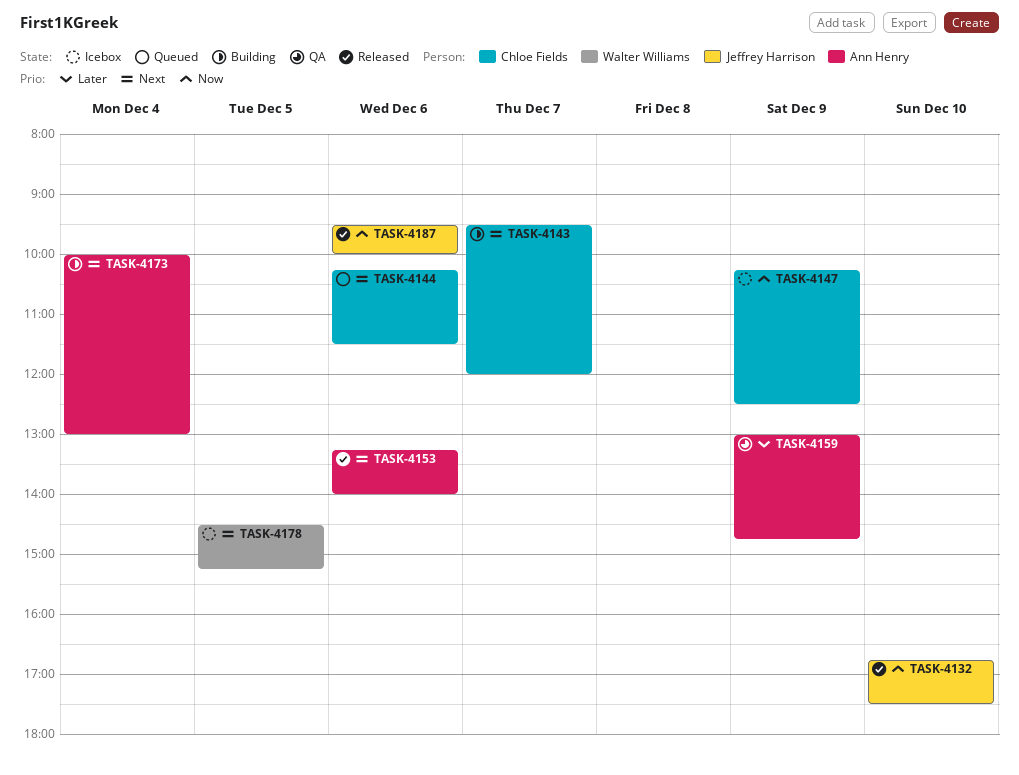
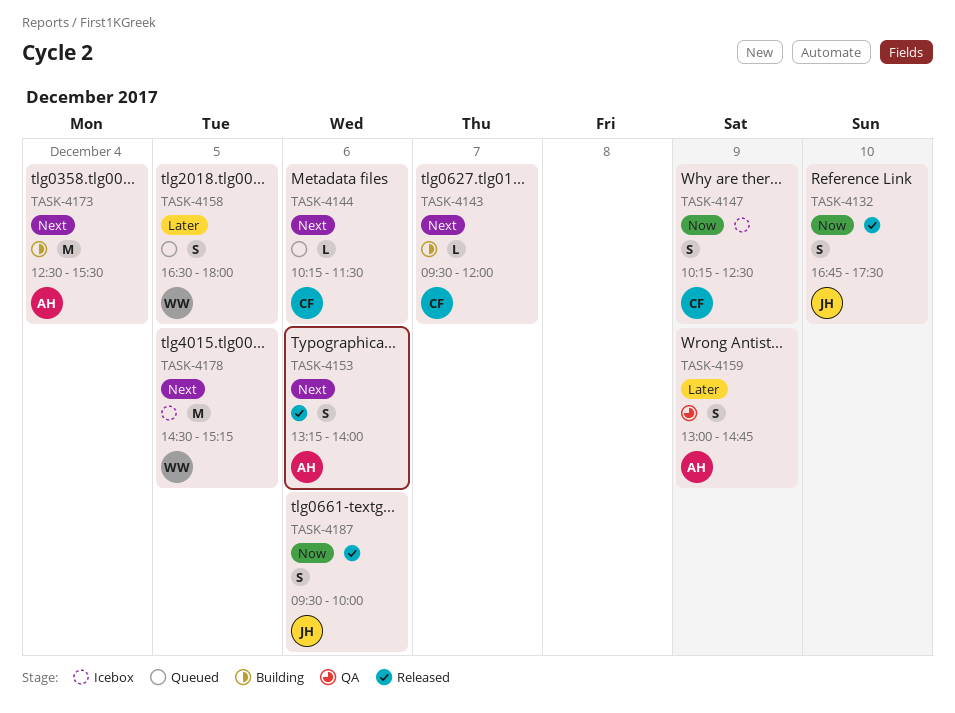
TASK-4158: none -> present
TASK-4173, begins: 10:00 -> 12:30
TASK-4173, ends: 13:00 -> 15:30

